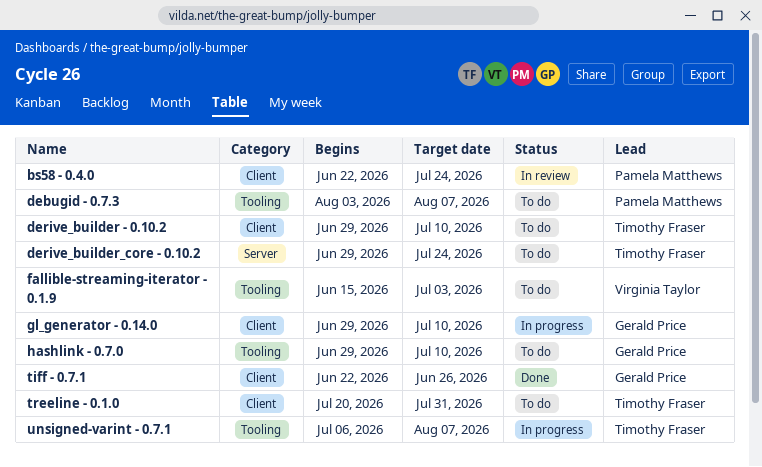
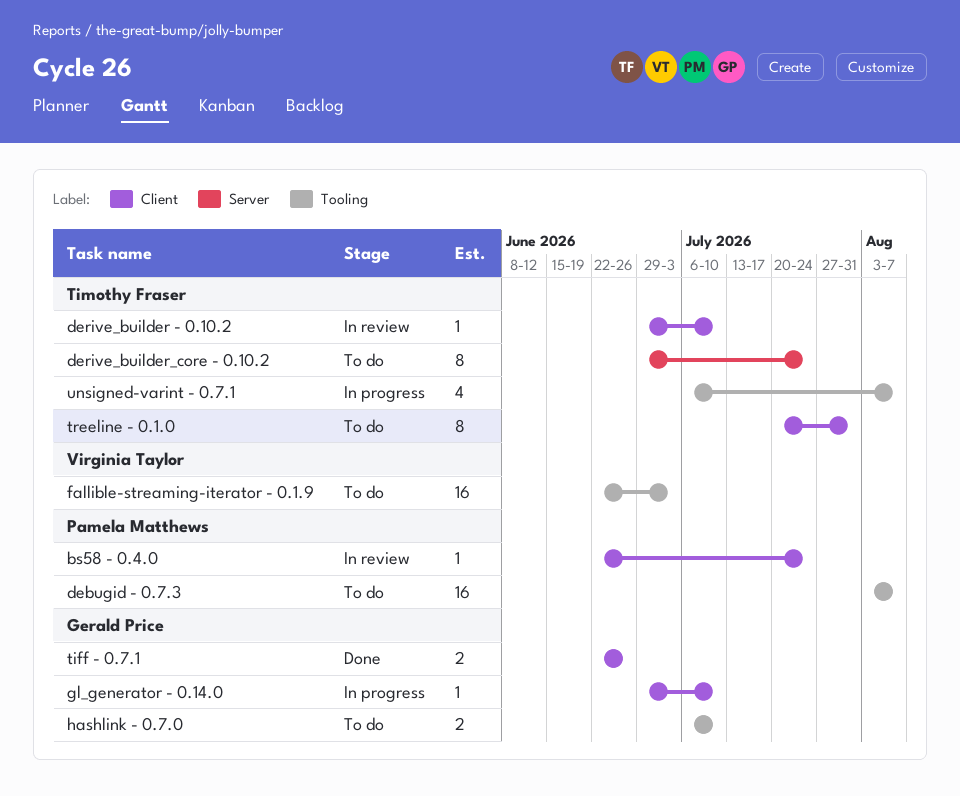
derive_builder - 0.10.2, status: To do -> In review
fallible-streaming-iterator - 0.1.9, start: Jun 15 -> Jun 22
hashlink - 0.7.0, start: Jun 29 -> Jul 6

